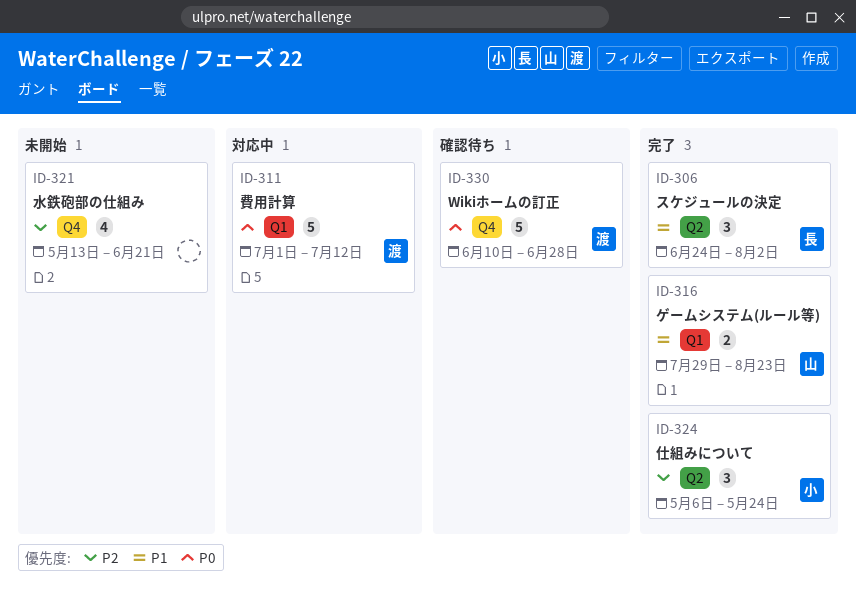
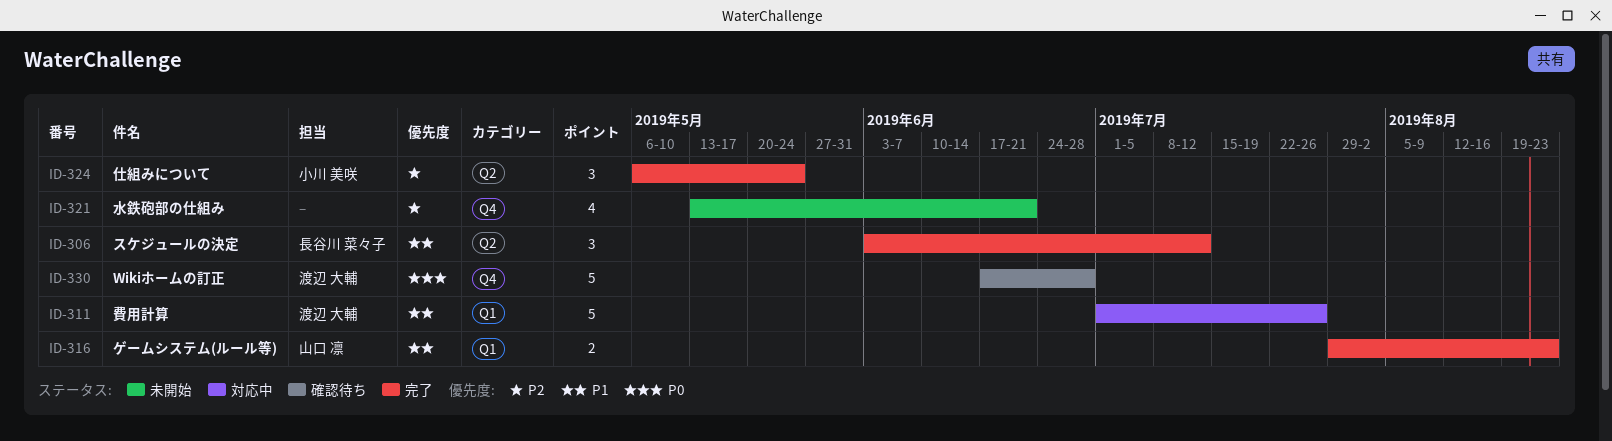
ID-306, start: Jun 24 -> Jun 3
ID-306, due: Aug 2 -> Jul 12
ID-311, priority: P0 -> P1
ID-311, due: Jul 12 -> Jul 26
ID-330, start: Jun 10 -> Jun 17

